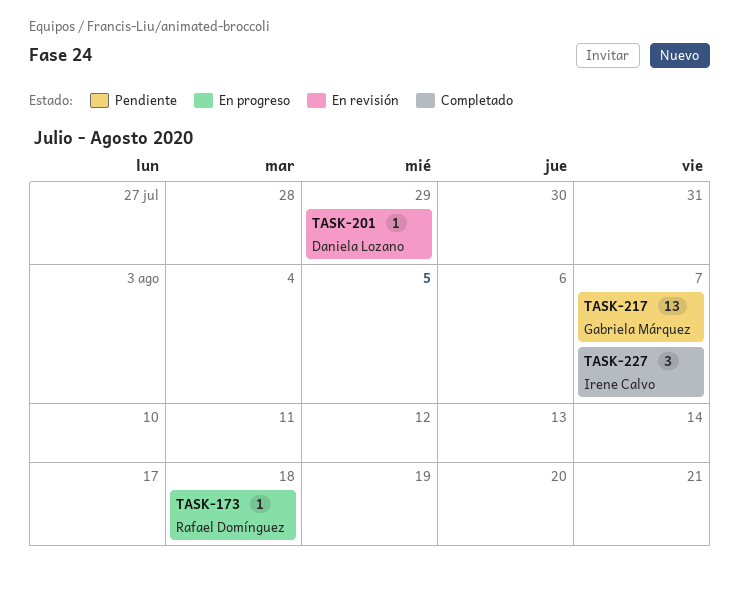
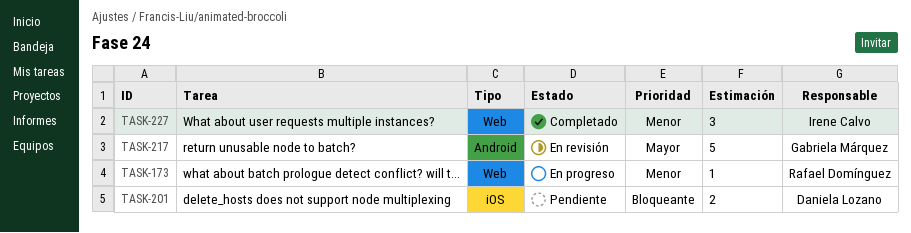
TASK-201, status: En revisión -> Pendiente
TASK-201, estimate: 1 -> 2
TASK-217, status: Pendiente -> En revisión
TASK-217, estimate: 13 -> 5

